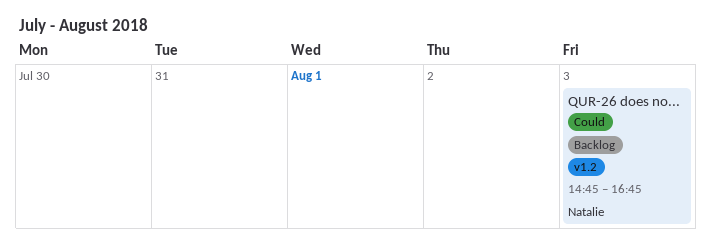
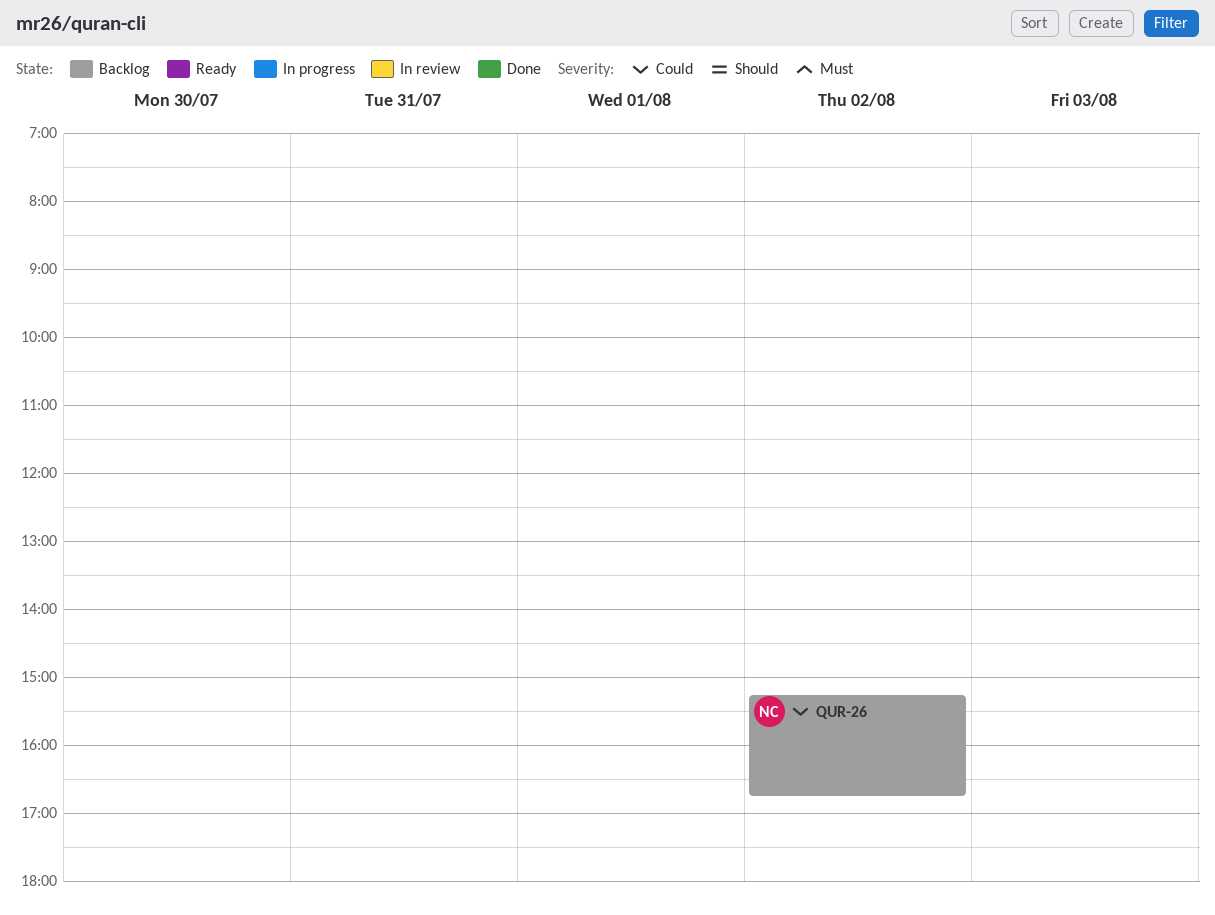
QUR-26, day: Aug 3 -> Aug 2
QUR-26, begins: 14:45 -> 15:15

